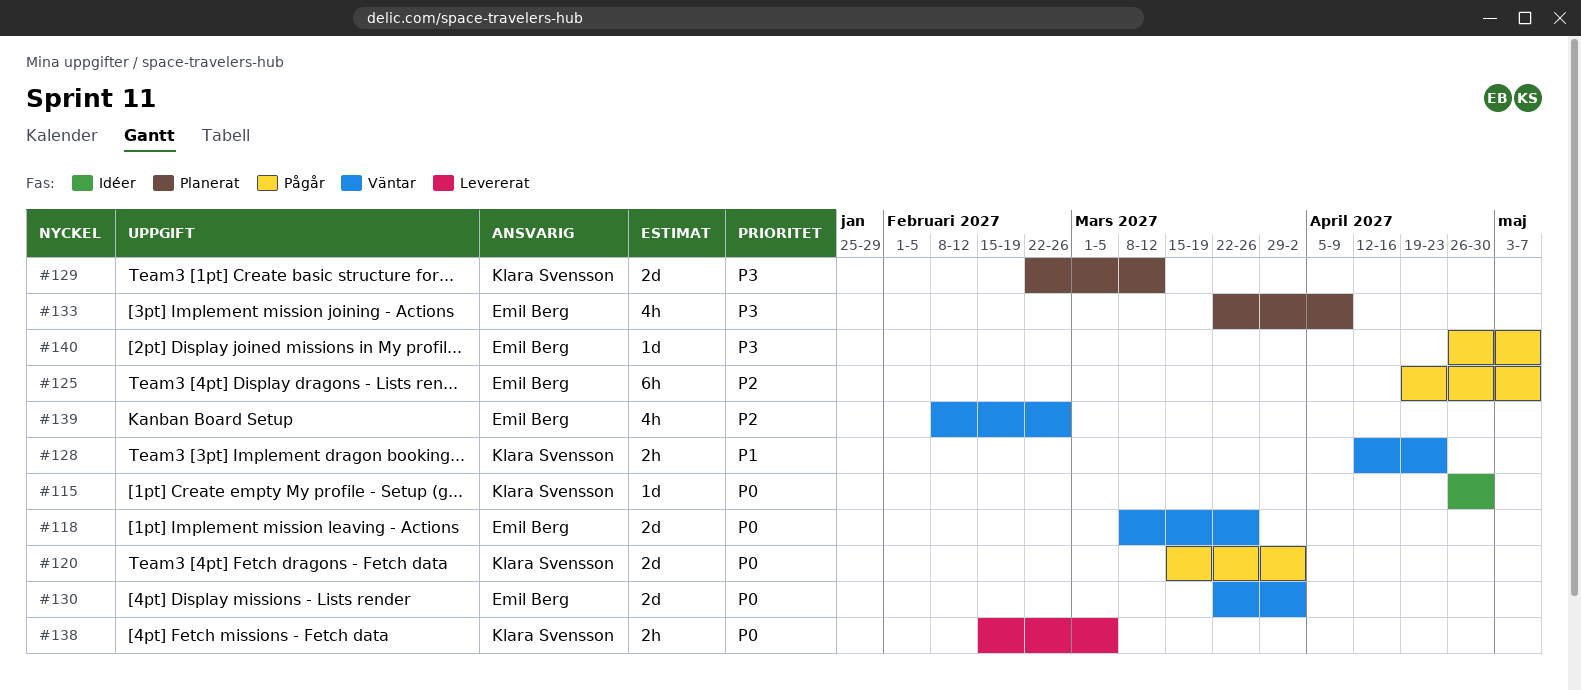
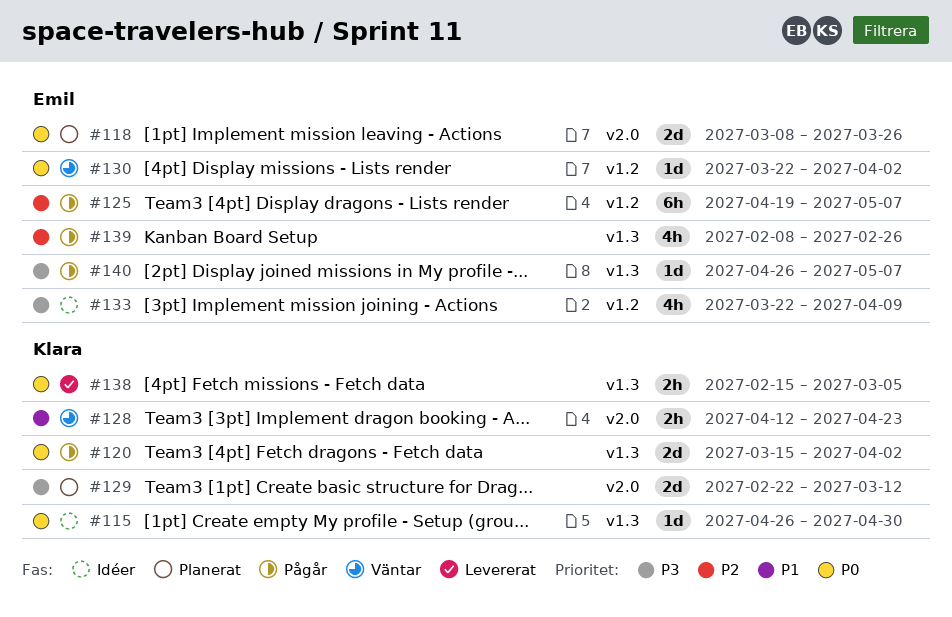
#118, status: Väntar -> Planerat
#130, estimate: 2d -> 1d
#133, status: Planerat -> Idéer
#139, status: Väntar -> Pågår

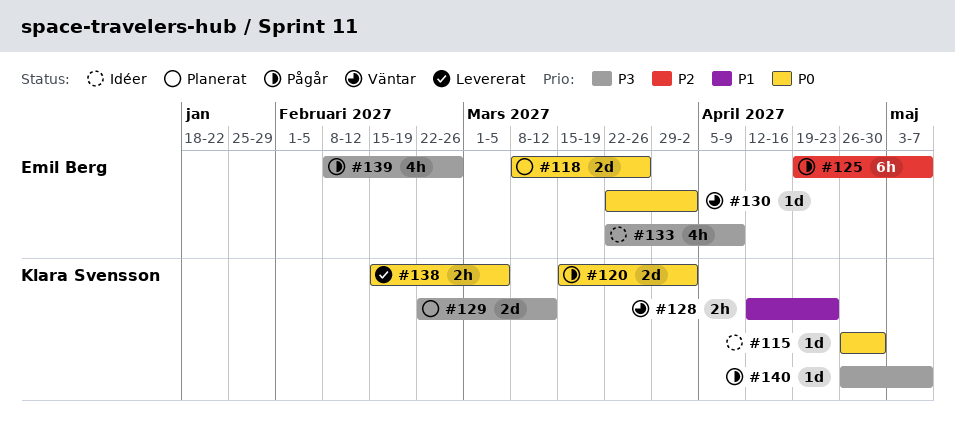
#139, priority: P2 -> P3
#140, owner: Emil Berg -> Klara Svensson

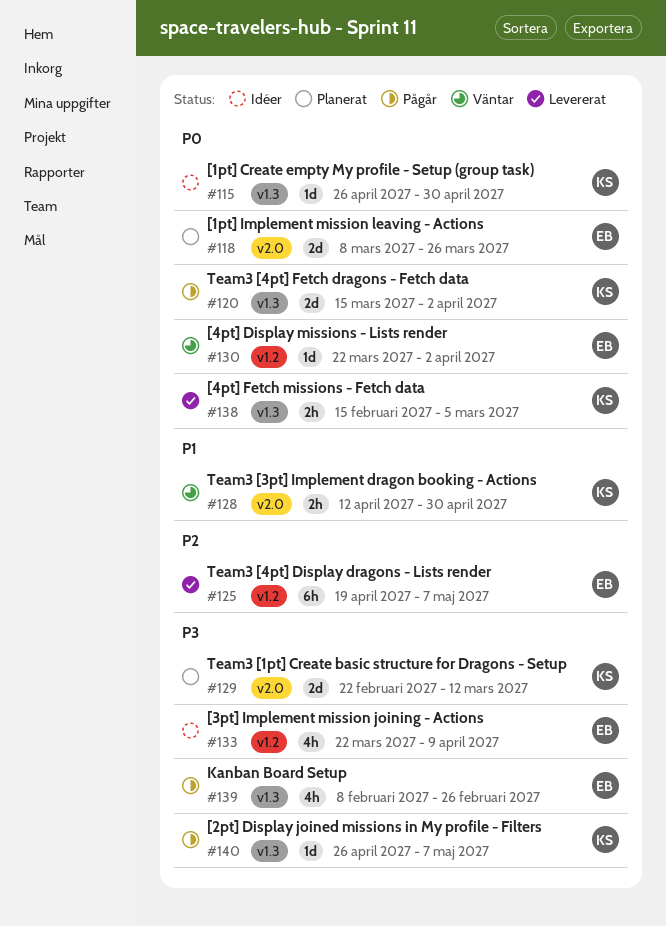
#125, status: Pågår -> Levererat
#128, due: Apr 23 -> Apr 30

